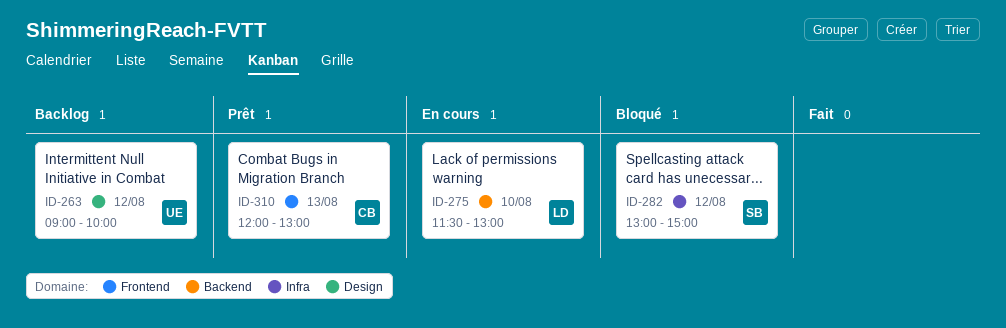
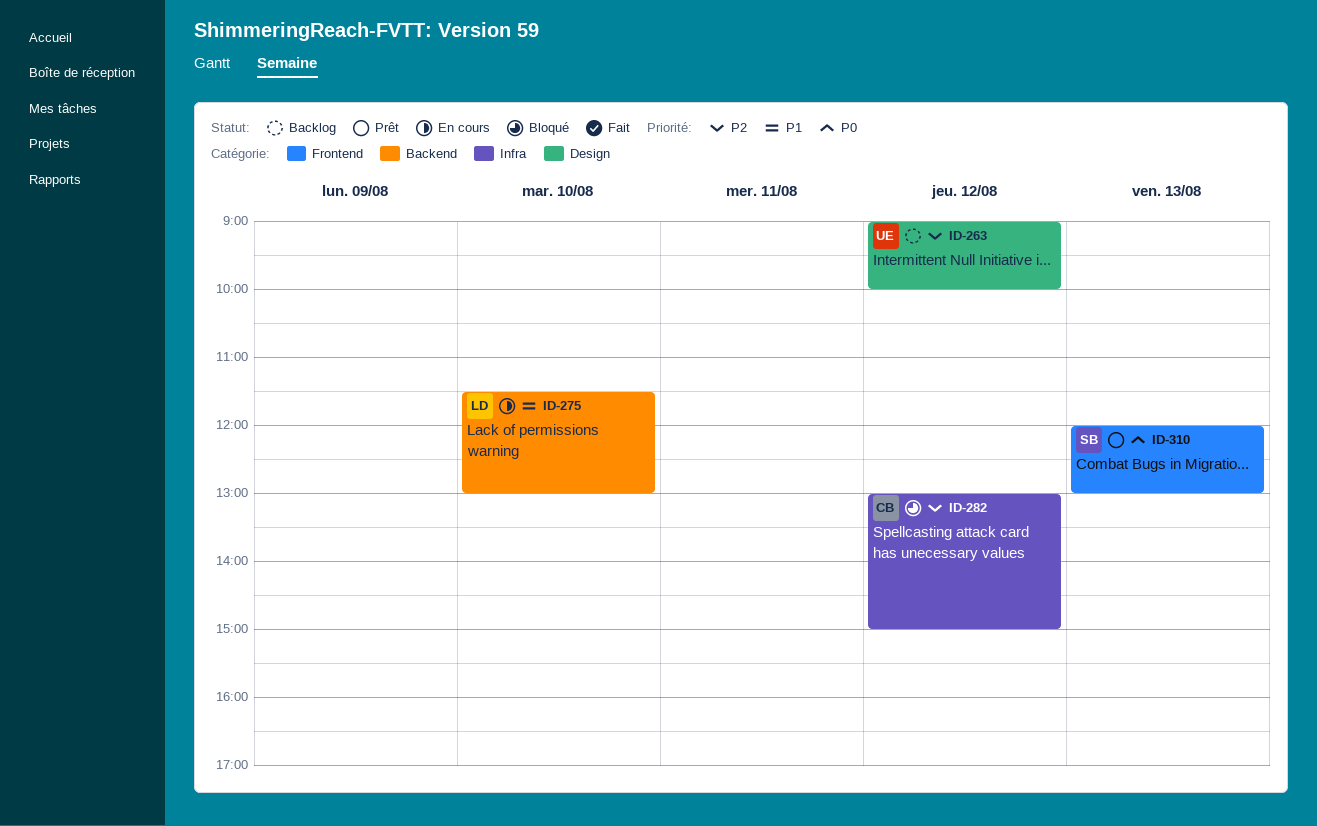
ID-282, owner: SB -> CB
ID-310, owner: CB -> SB

